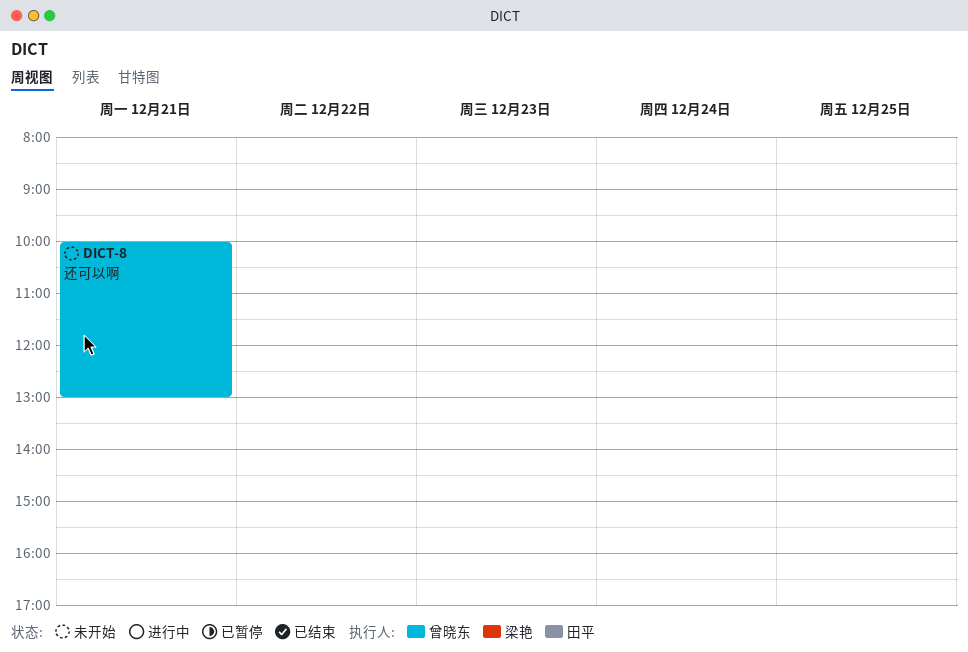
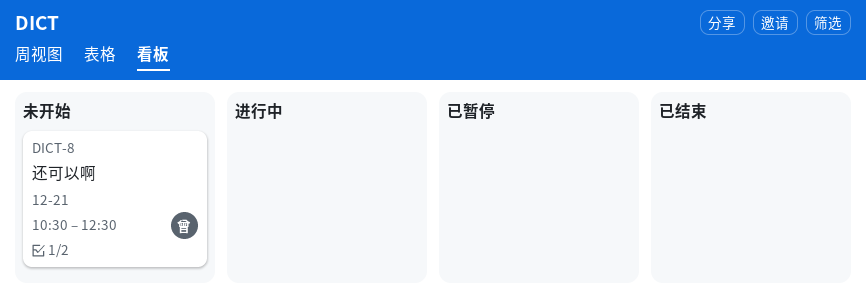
DICT-8, begins: 10:00 -> 10:30
DICT-8, ends: 13:00 -> 12:30

